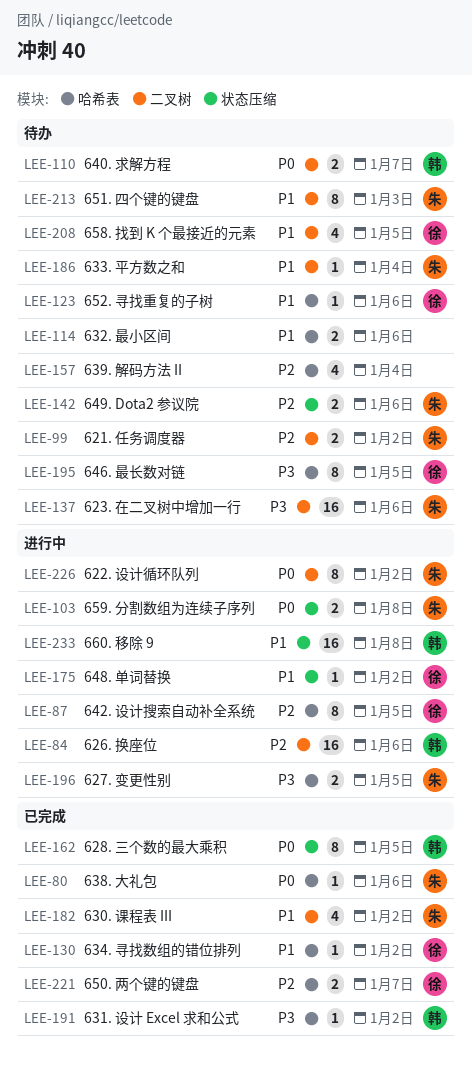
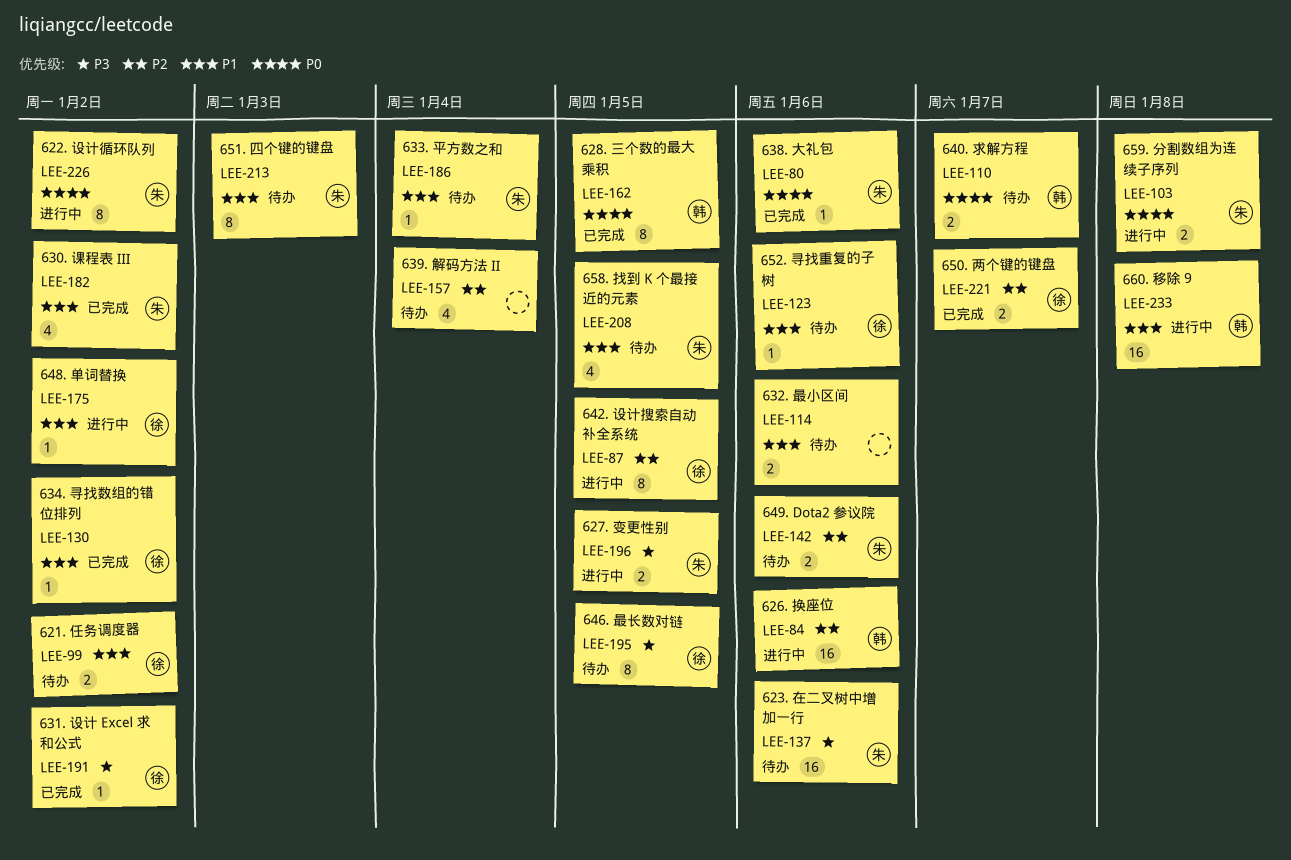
LEE-99, owner: 朱 -> 徐
LEE-99, priority: P2 -> P1
LEE-191, owner: 韩 -> 徐
LEE-208, owner: 徐 -> 朱

